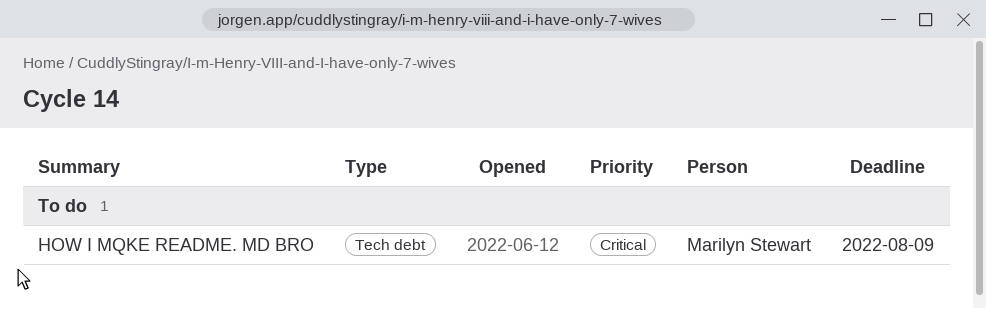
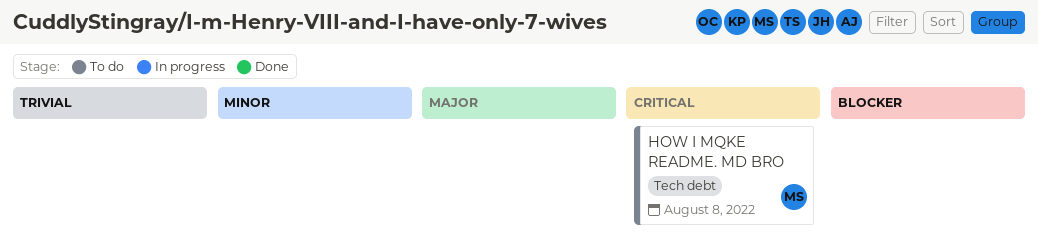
HOW I MQKE README. MD BRO, due: Aug 9 -> Aug 8

